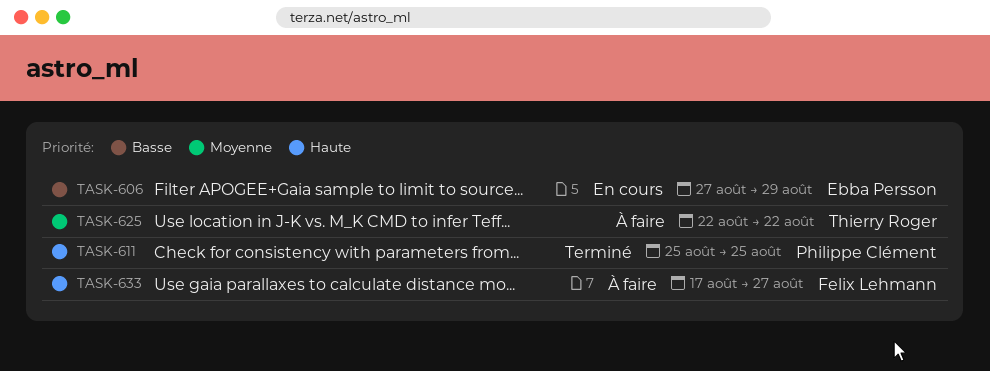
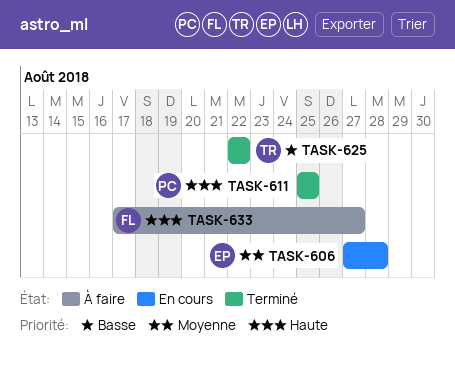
TASK-606, priority: Basse -> Moyenne
TASK-606, due: Aug 29 -> Aug 28
TASK-625, status: À faire -> Terminé
TASK-625, priority: Moyenne -> Basse

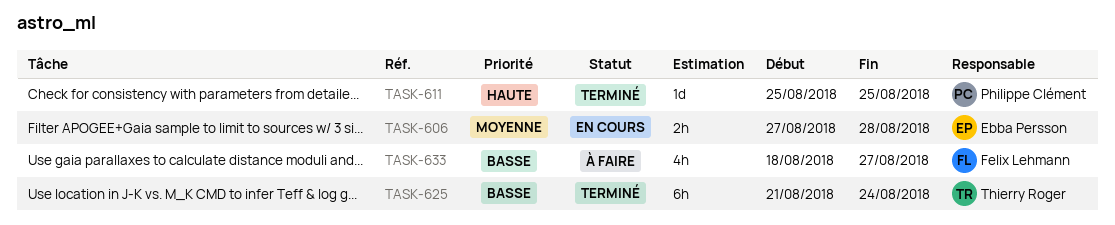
TASK-625, start: Aug 22 -> Aug 21
TASK-625, due: Aug 22 -> Aug 24
TASK-633, priority: Haute -> Basse
TASK-633, start: Aug 17 -> Aug 18

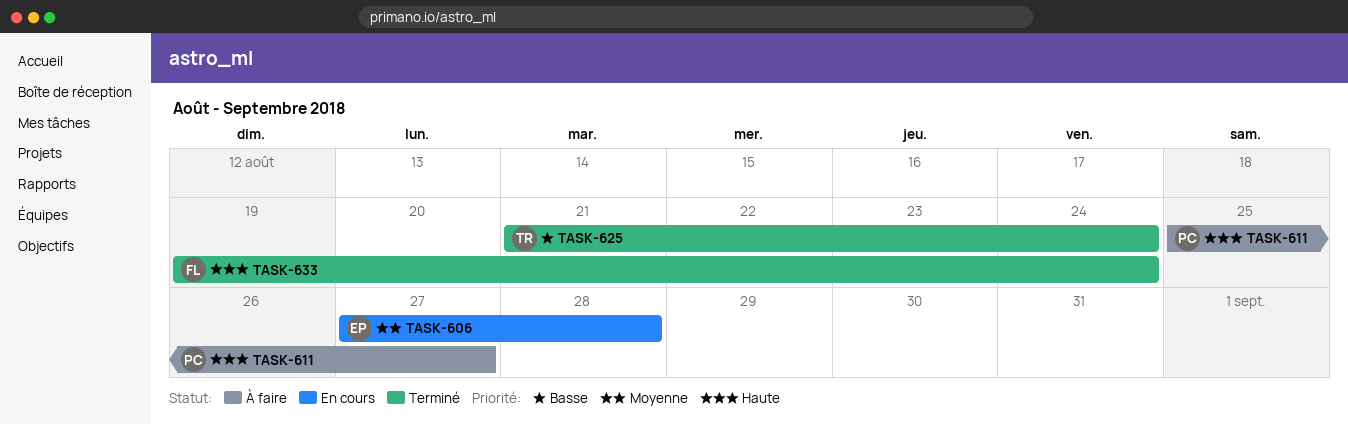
TASK-611, status: Terminé -> À faire
TASK-611, due: Aug 25 -> Aug 27
TASK-633, status: À faire -> Terminé
TASK-633, priority: Basse -> Haute
TASK-633, start: Aug 18 -> Aug 19
TASK-633, due: Aug 27 -> Aug 24

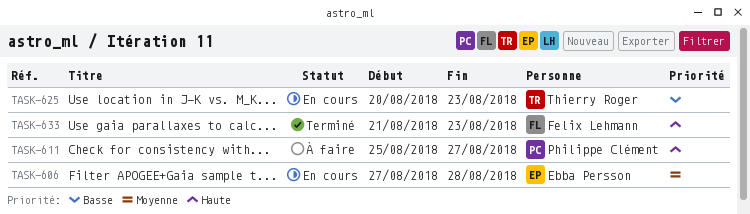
TASK-625, status: Terminé -> En cours
TASK-625, start: Aug 21 -> Aug 20
TASK-625, due: Aug 24 -> Aug 23
TASK-633, start: Aug 19 -> Aug 21
TASK-633, due: Aug 24 -> Aug 23

